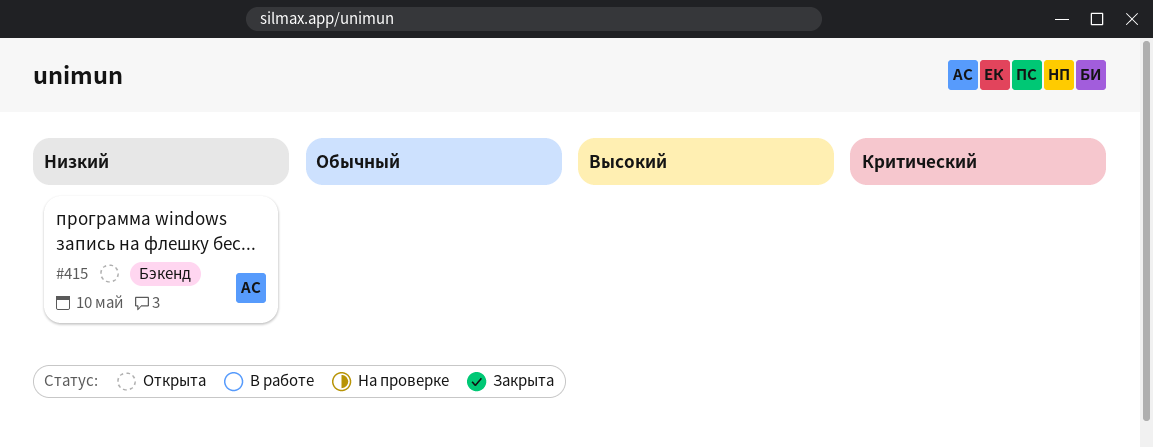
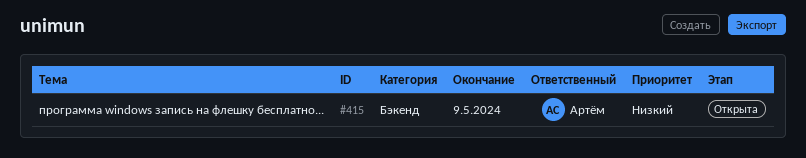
#415, due: May 10 -> May 9

